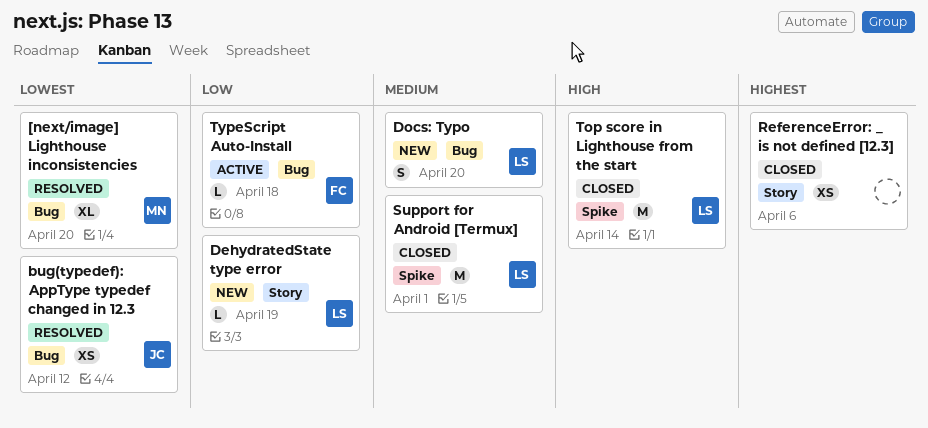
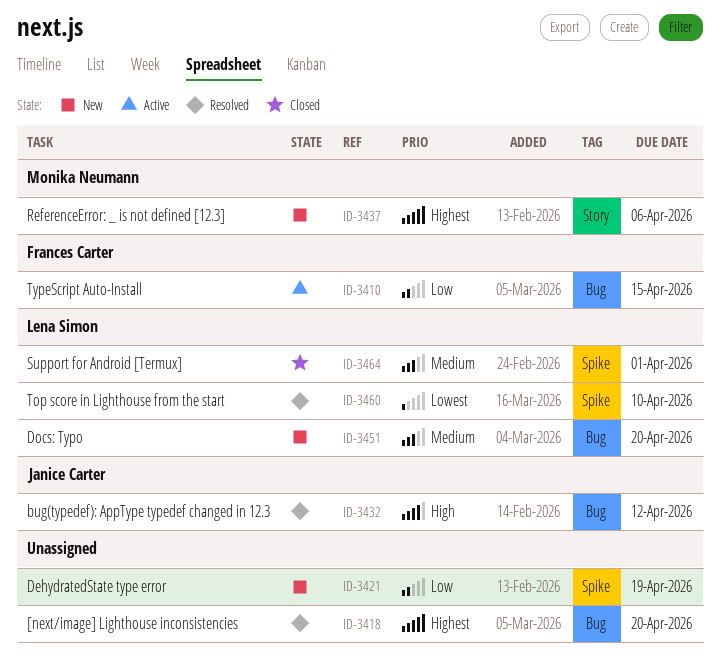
[next/image] Lighthouse inconsistencies, owner: Monika Neumann -> none
[next/image] Lighthouse inconsistencies, priority: Lowest -> Highest
bug(typedef): AppType typedef changed in 12.3, priority: Lowest -> High
DehydratedState type error, owner: Lena Simon -> none
DehydratedState type error, label: Story -> Spike
ReferenceError: _ is not defined [12.3], status: Closed -> New
ReferenceError: _ is not defined [12.3], owner: none -> Monika Neumann
Top score in Lighthouse from the start, status: Closed -> Resolved
Top score in Lighthouse from the start, priority: High -> Lowest
Top score in Lighthouse from the start, due: Apr 14 -> Apr 10
TypeScript Auto-Install, due: Apr 18 -> Apr 15

